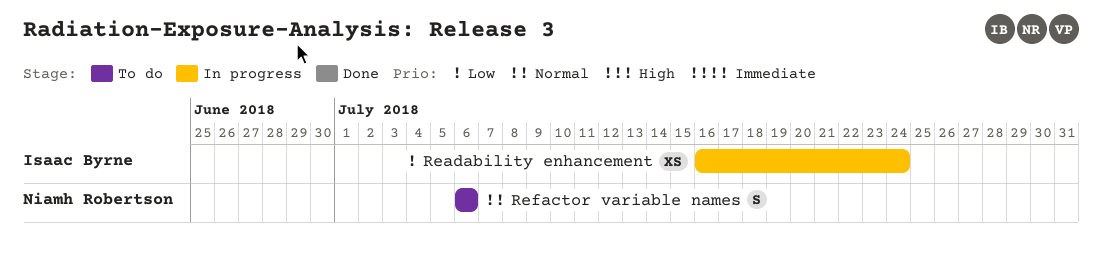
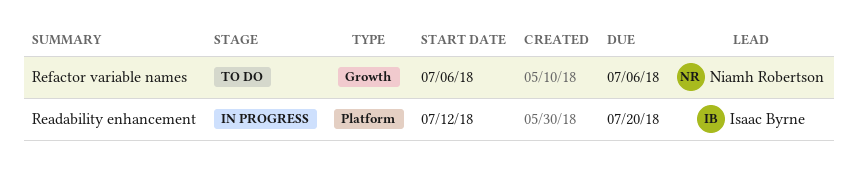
Readability enhancement, start: Jul 16 -> Jul 12
Readability enhancement, due: Jul 24 -> Jul 20

